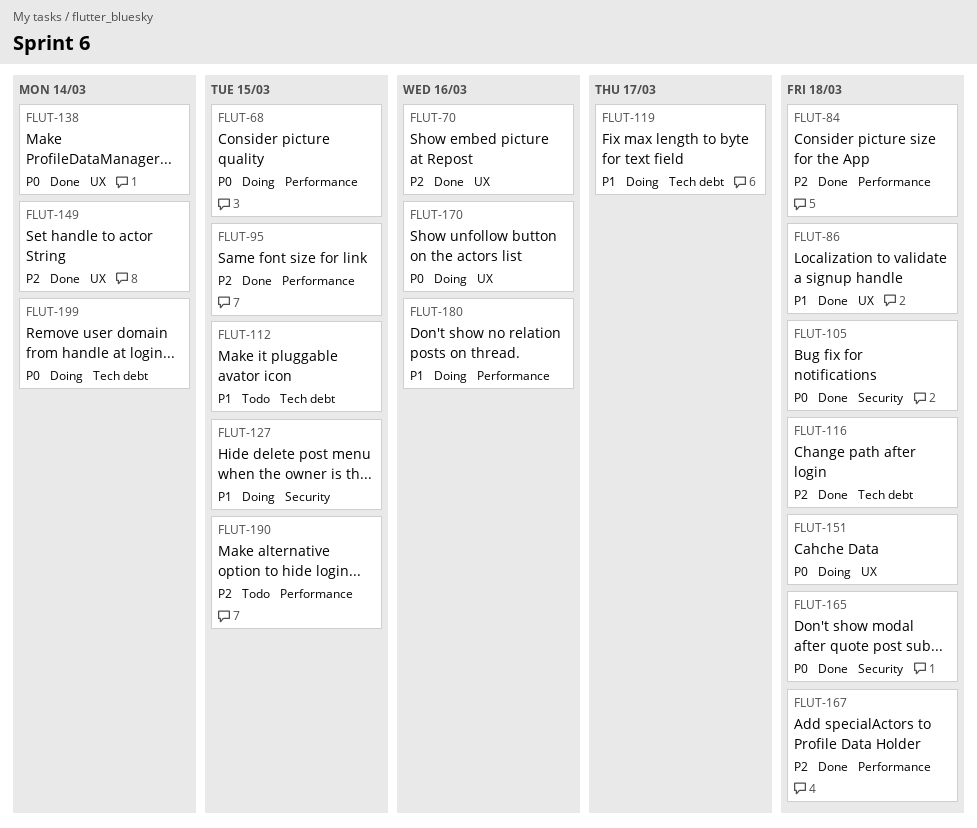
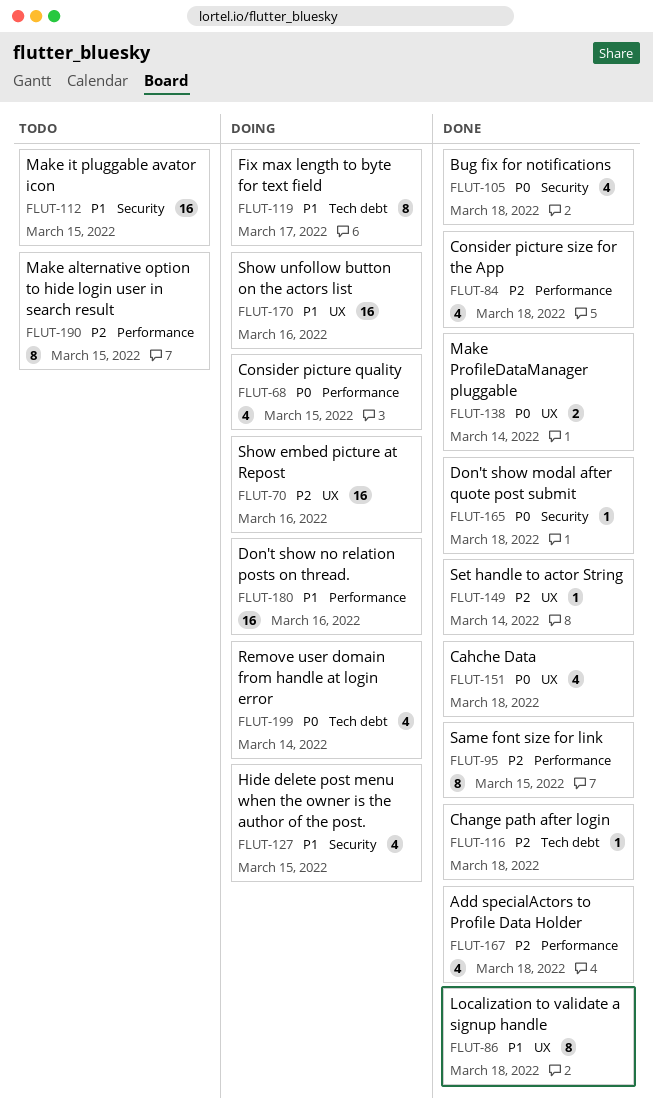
FLUT-70, status: Done -> Doing
FLUT-112, label: Tech debt -> Security
FLUT-151, status: Doing -> Done
FLUT-170, priority: P0 -> P1

